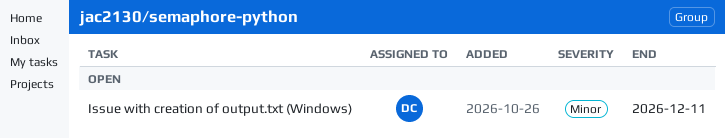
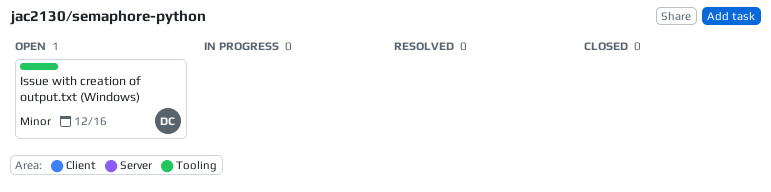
Issue with creation of output.txt (Windows), due: Dec 11 -> Dec 16

